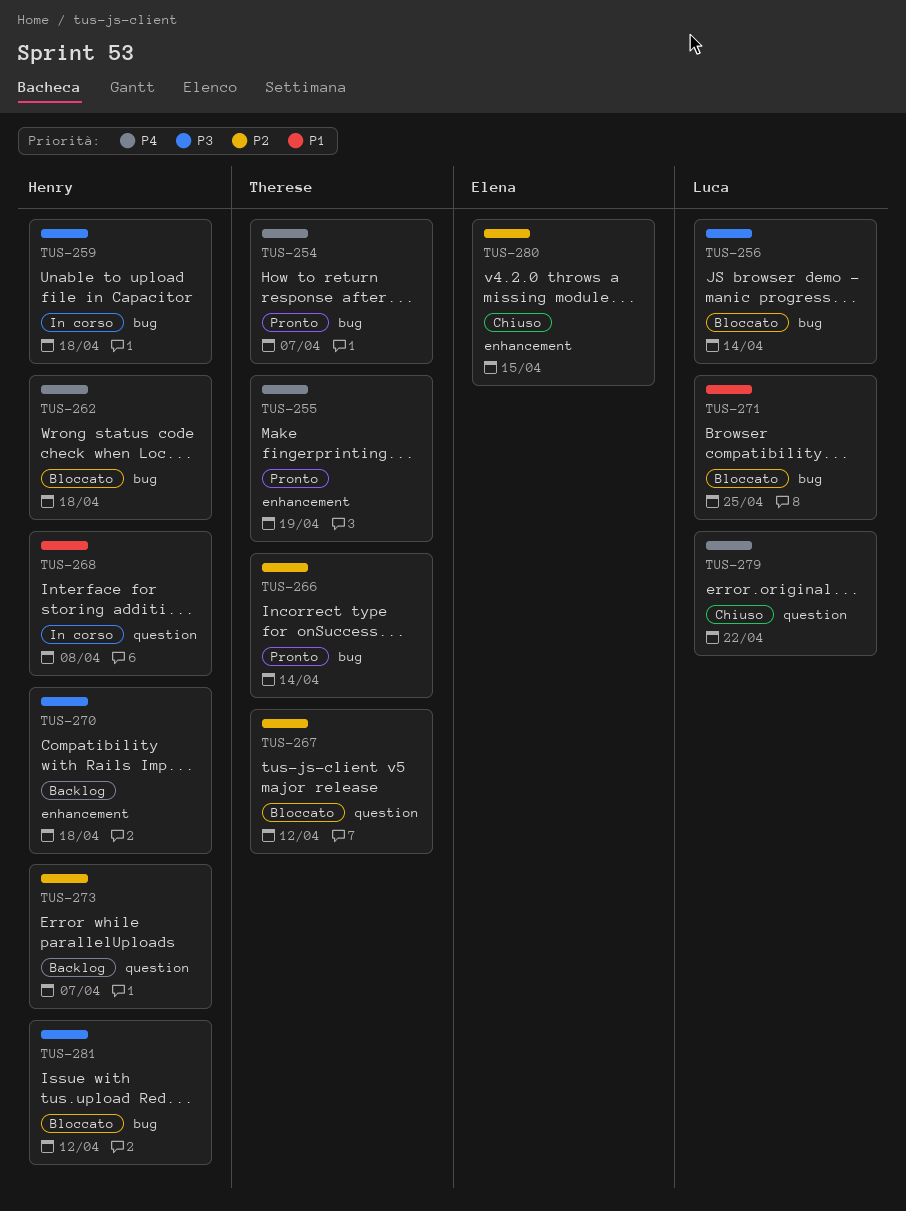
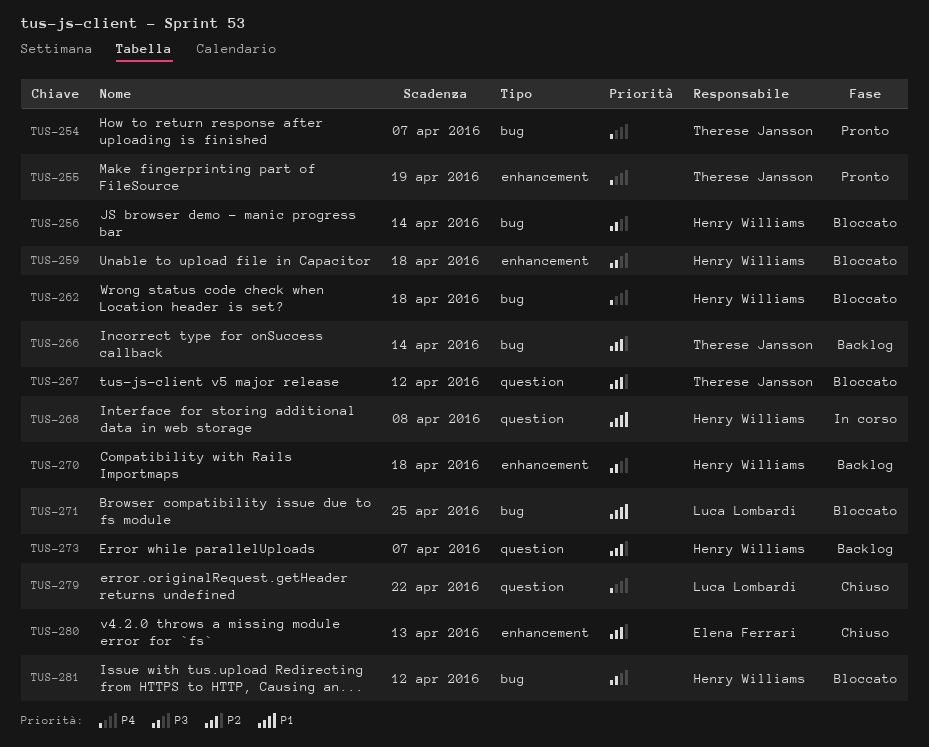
TUS-256, owner: Luca Lombardi -> Henry Williams
TUS-259, status: In corso -> Bloccato
TUS-259, label: bug -> enhancement
TUS-266, status: Pronto -> Backlog
TUS-280, due: Apr 15 -> Apr 13

